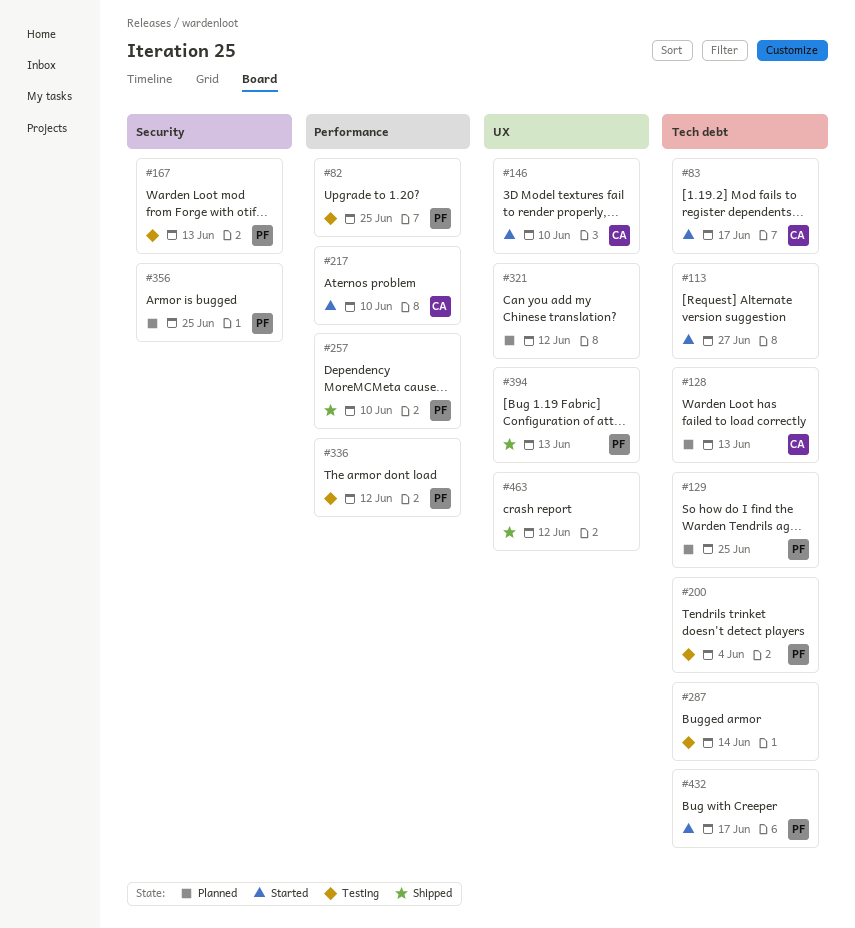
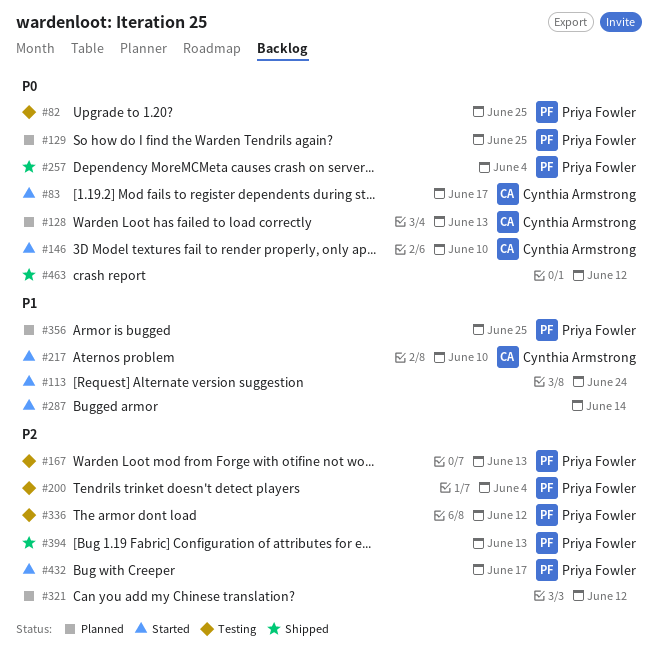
#113, due: Jun 27 -> Jun 24
#257, due: Jun 10 -> Jun 4
#287, status: Testing -> Started

